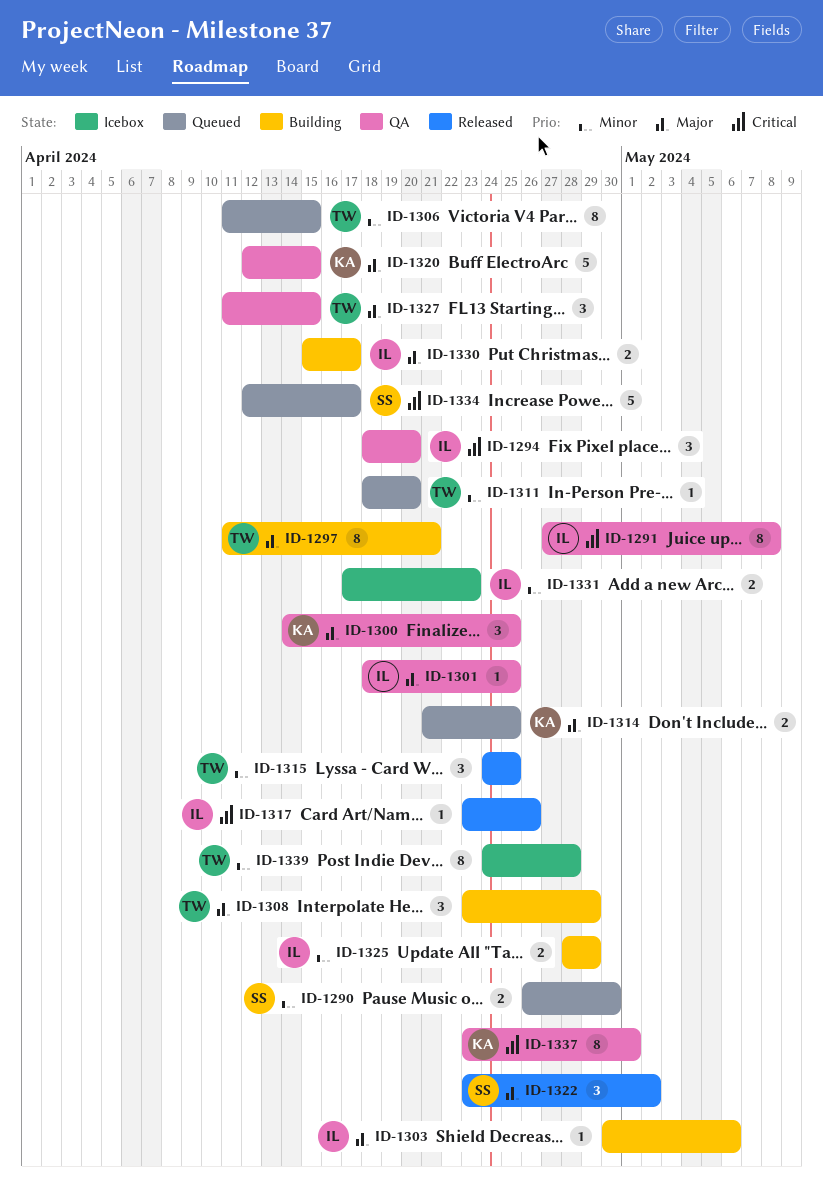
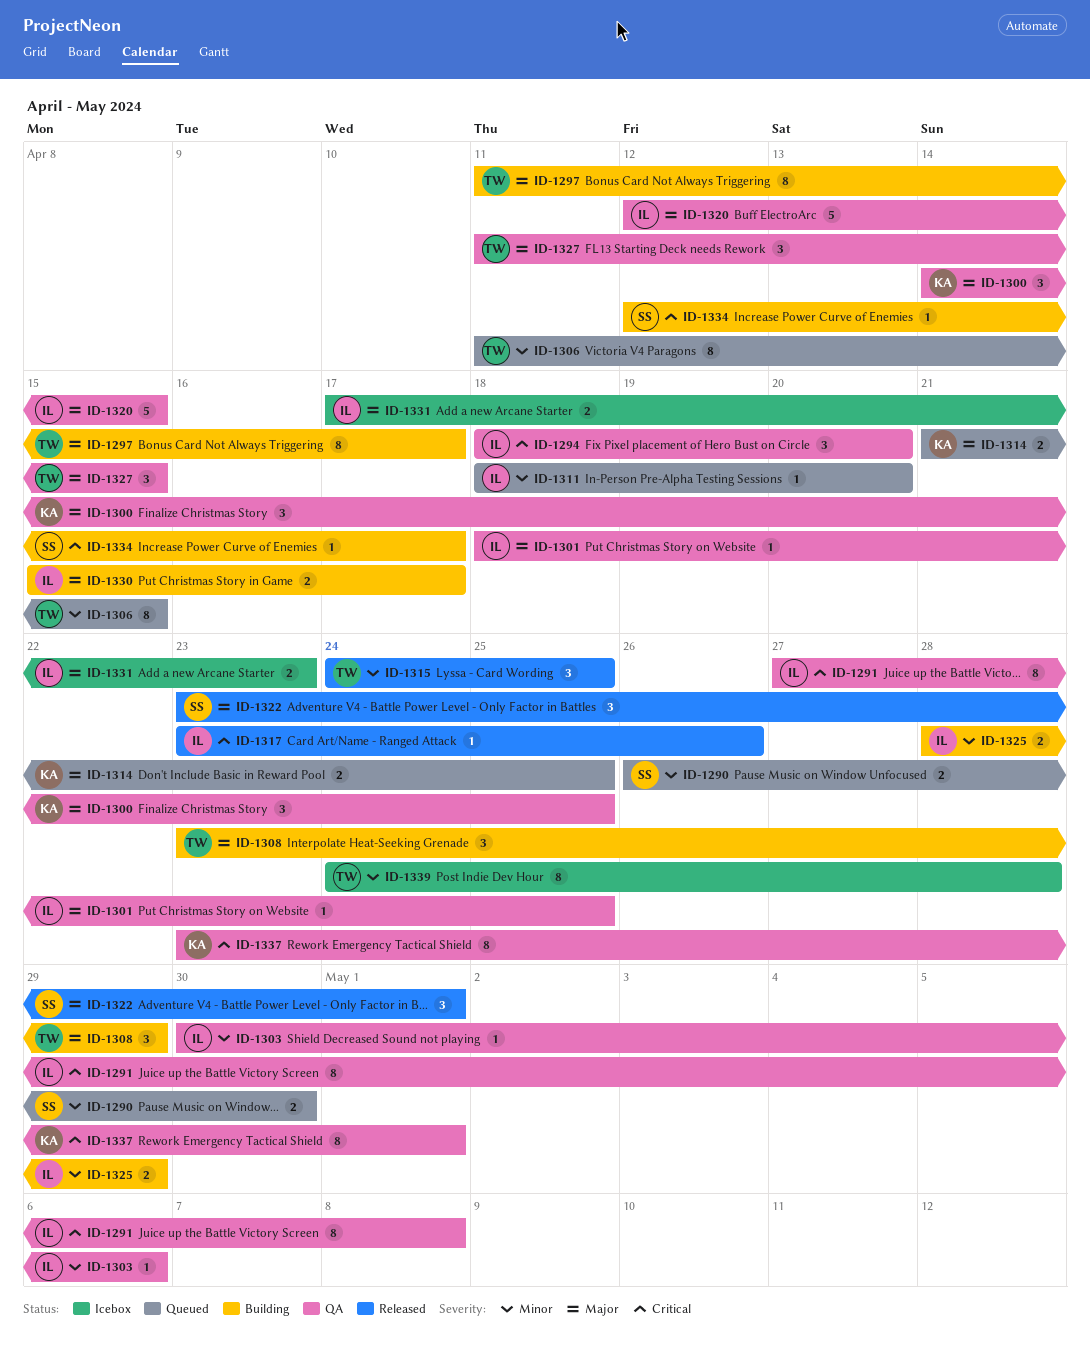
ID-1297, due: Apr 21 -> Apr 17
ID-1303, status: Building -> QA
ID-1303, priority: Major -> Minor
ID-1311, owner: TW -> IL
ID-1320, owner: KA -> IL
ID-1322, due: May 2 -> May 1
ID-1331, priority: Minor -> Major
ID-1334, status: Queued -> Building
ID-1334, estimate: 5 -> 1

